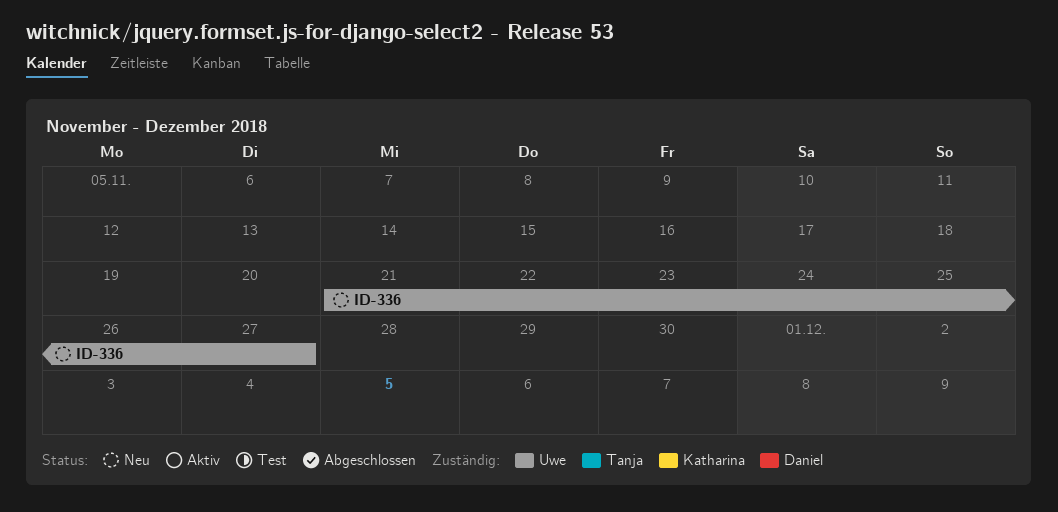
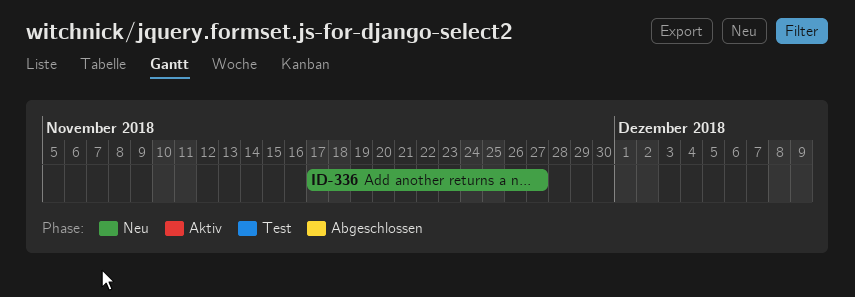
ID-336, start: Nov 21 -> Nov 17

